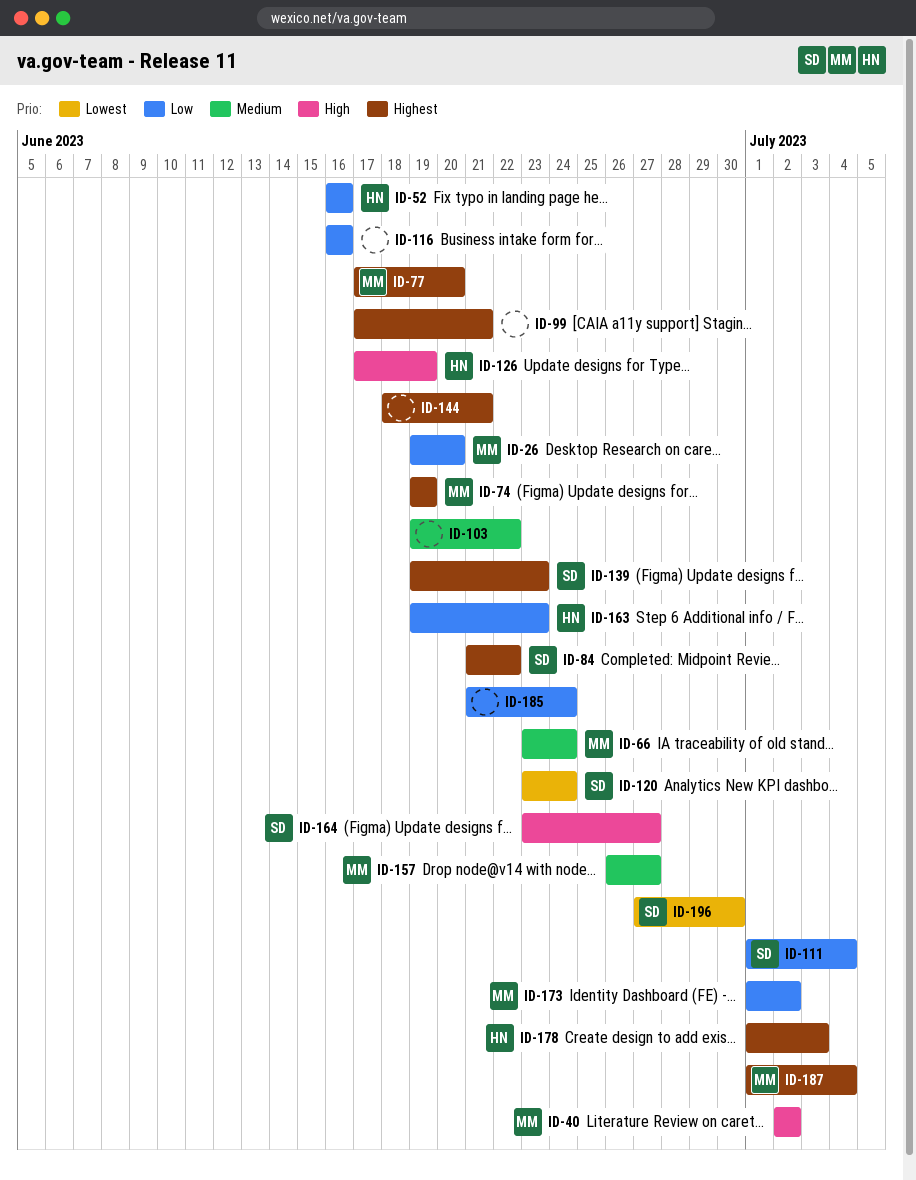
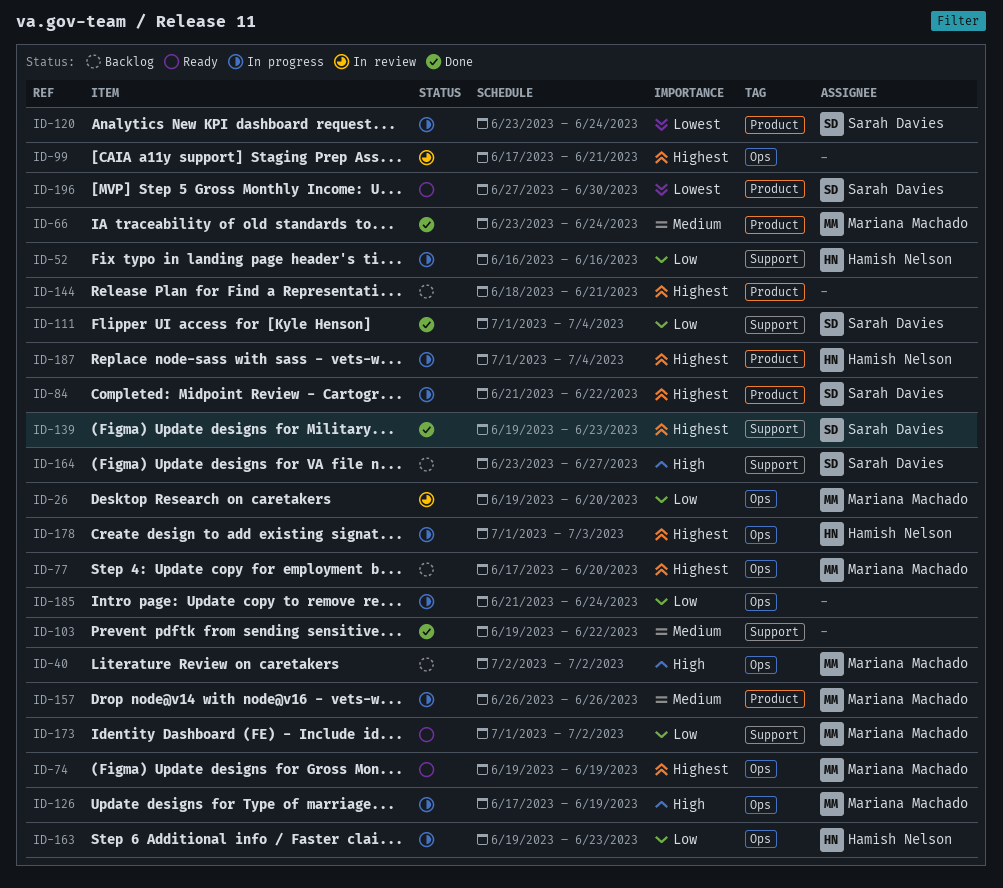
ID-116: present -> none
ID-126, owner: Hamish Nelson -> Mariana Machado
ID-157, due: Jun 27 -> Jun 26
ID-187, owner: Mariana Machado -> Hamish Nelson

